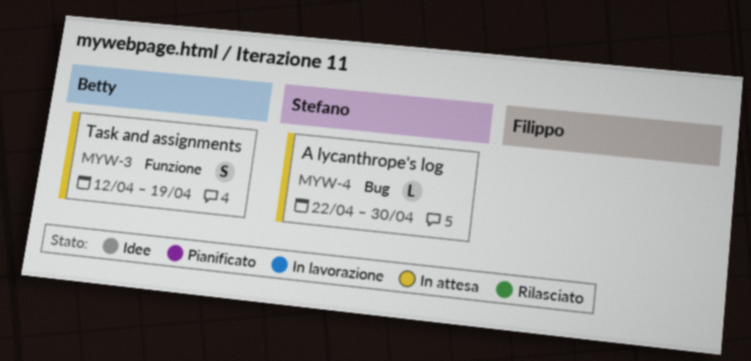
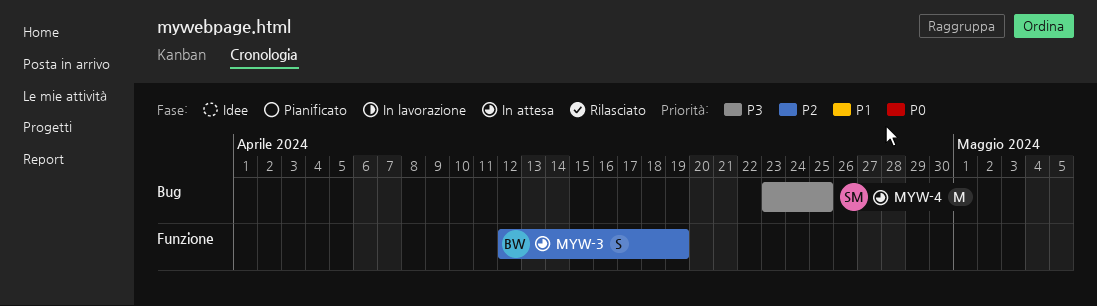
MYW-4, estimate: L -> M
MYW-4, start: Apr 22 -> Apr 23
MYW-4, due: Apr 30 -> Apr 25

